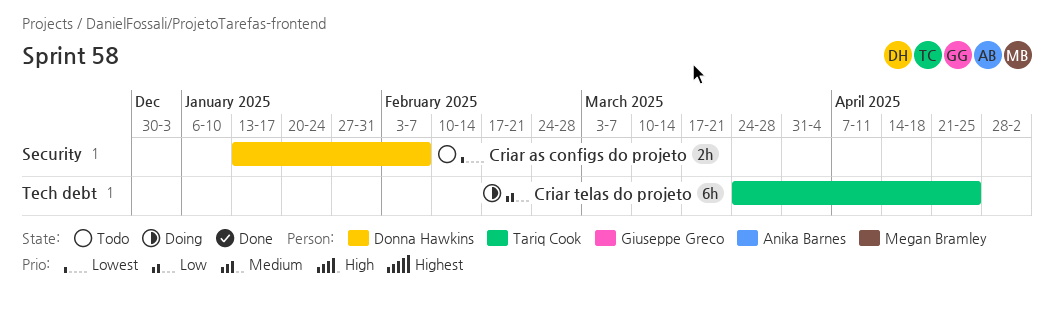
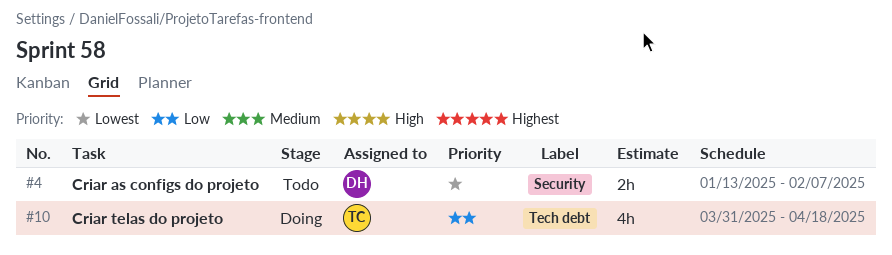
Criar telas do projeto, estimate: 6h -> 4h
Criar telas do projeto, start: Mar 24 -> Mar 31
Criar telas do projeto, due: Apr 25 -> Apr 18

